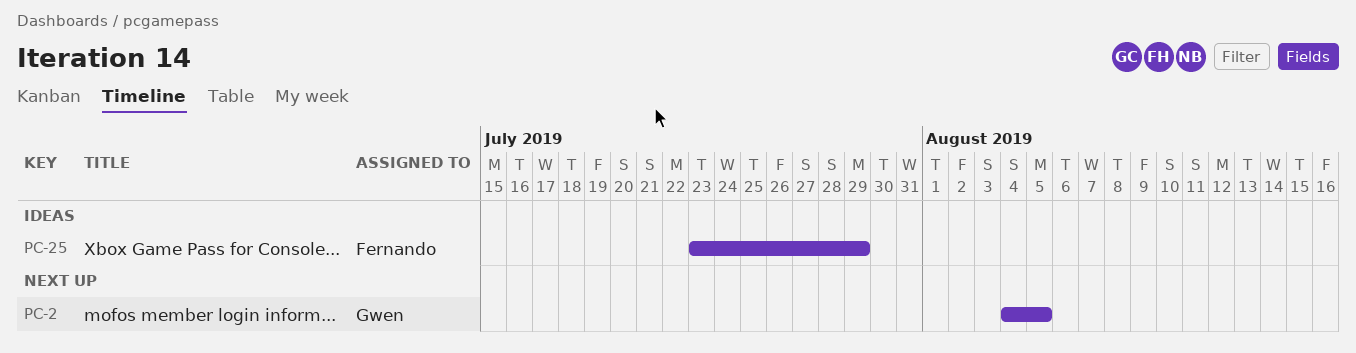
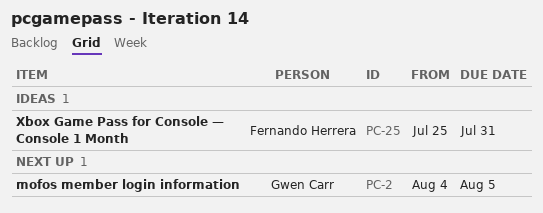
PC-25, start: Jul 23 -> Jul 25
PC-25, due: Jul 29 -> Jul 31

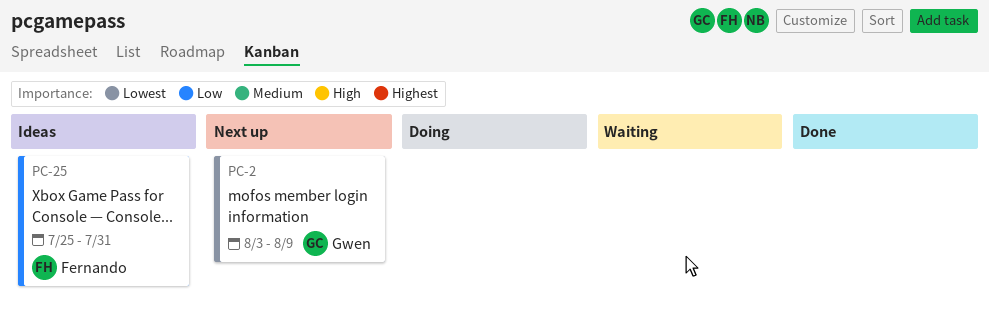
PC-2, start: Aug 4 -> Aug 3
PC-2, due: Aug 5 -> Aug 9

